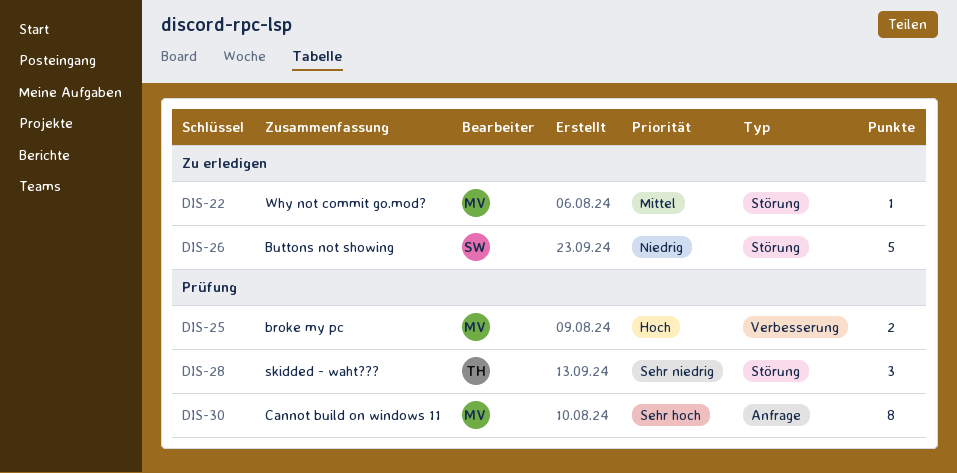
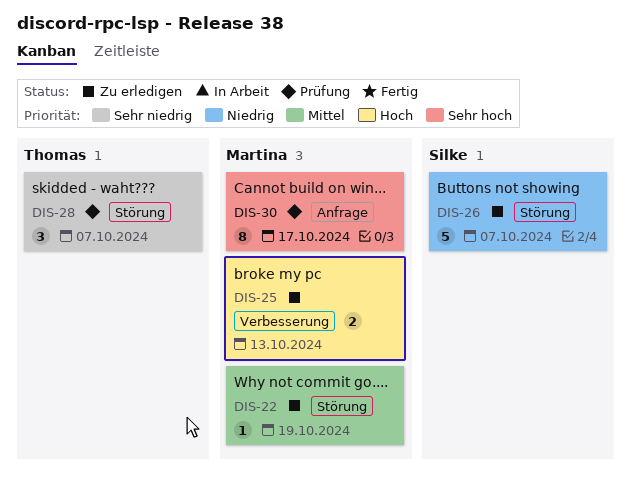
DIS-25, status: Prüfung -> Zu erledigen

